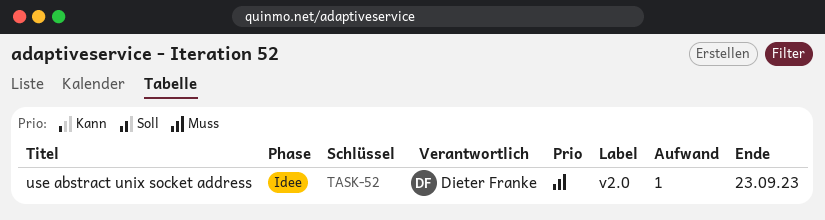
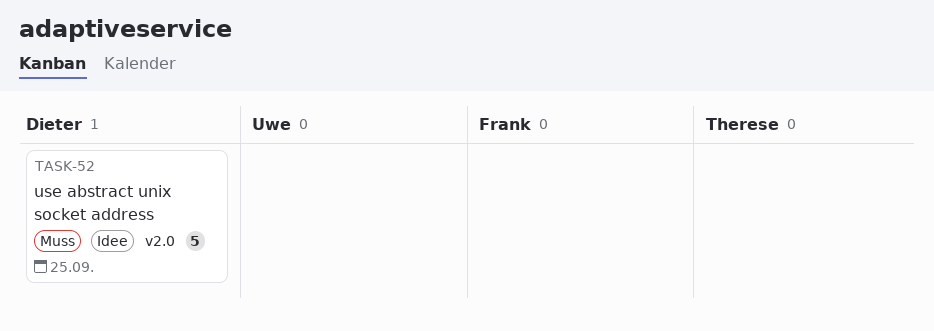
TASK-52, estimate: 1 -> 5
TASK-52, due: Sep 23 -> Sep 25

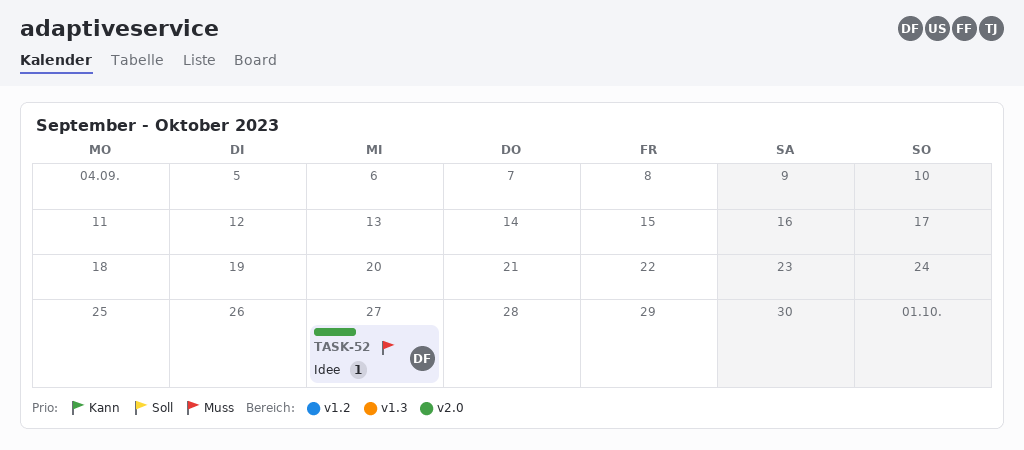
TASK-52, estimate: 5 -> 1
TASK-52, due: Sep 25 -> Sep 27

